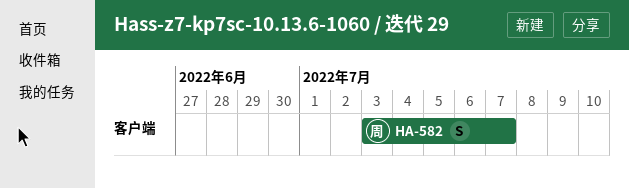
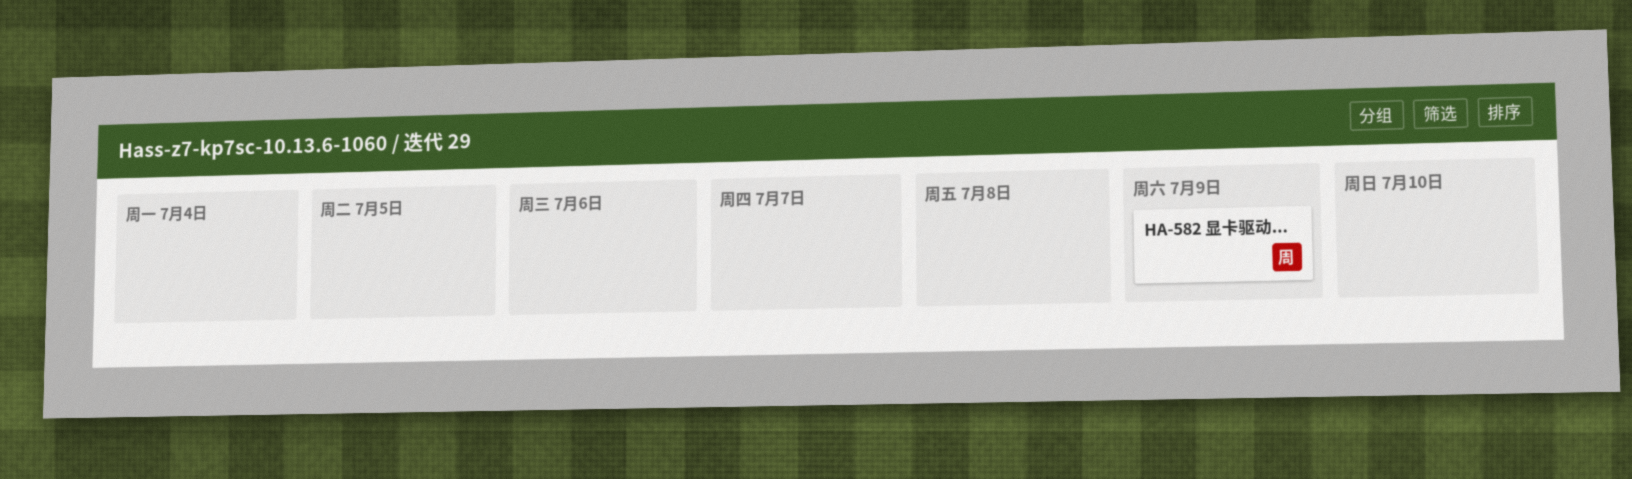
HA-582, due: Jul 7 -> Jul 9

